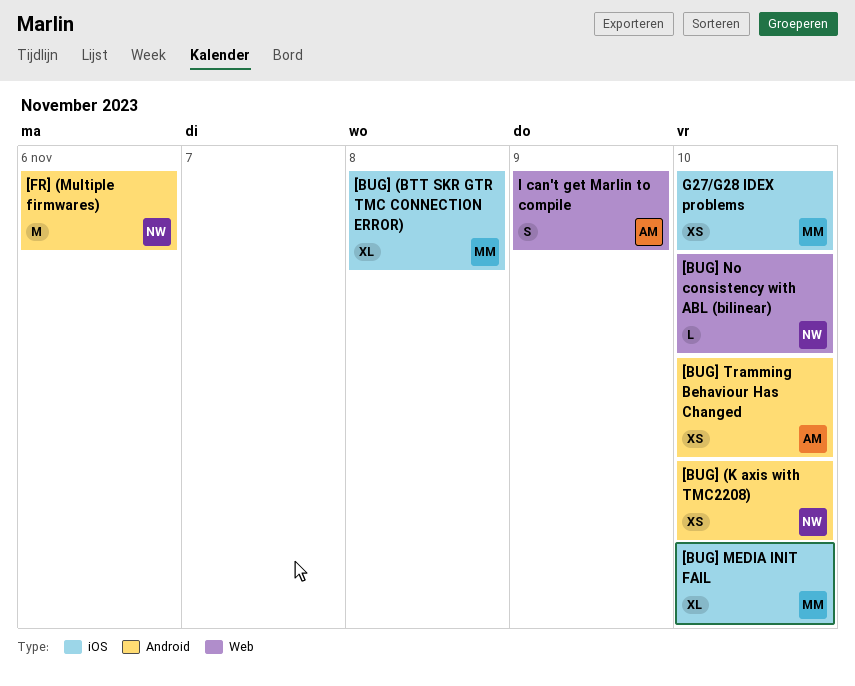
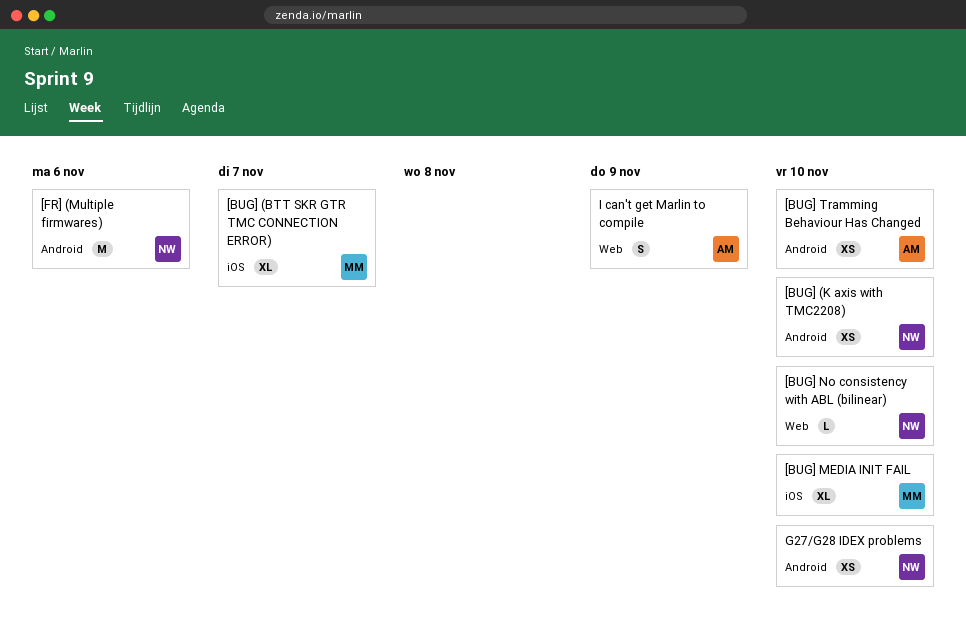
[BUG] (BTT SKR GTR TMC CONNECTION ERROR), due: Nov 8 -> Nov 7
G27/G28 IDEX problems, owner: MM -> NW
G27/G28 IDEX problems, label: iOS -> Android

